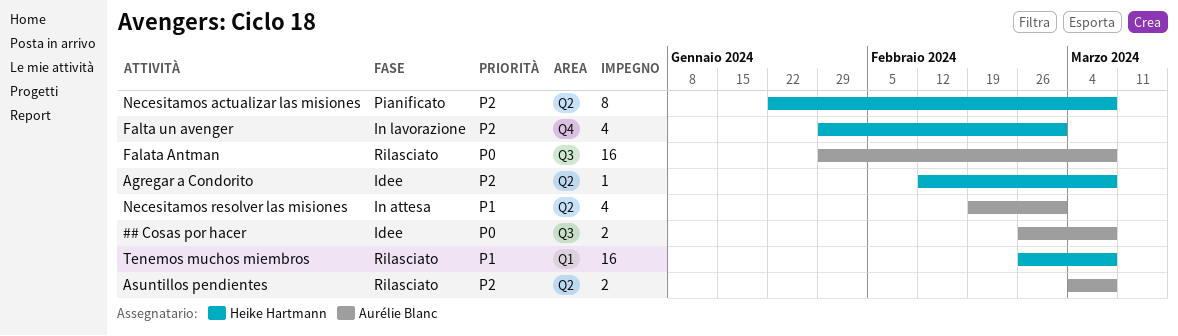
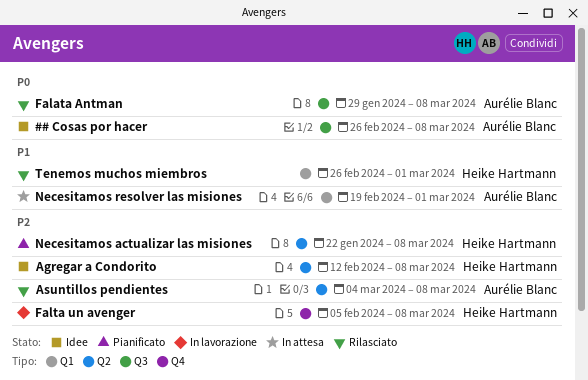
Falta un avenger, start: Jan 29 -> Feb 5
Falta un avenger, due: Mar 1 -> Mar 8
Necesitamos resolver las misiones, label: Q2 -> Q1
Tenemos muchos miembros, due: Mar 8 -> Mar 1

